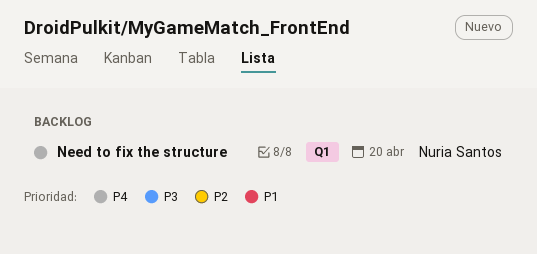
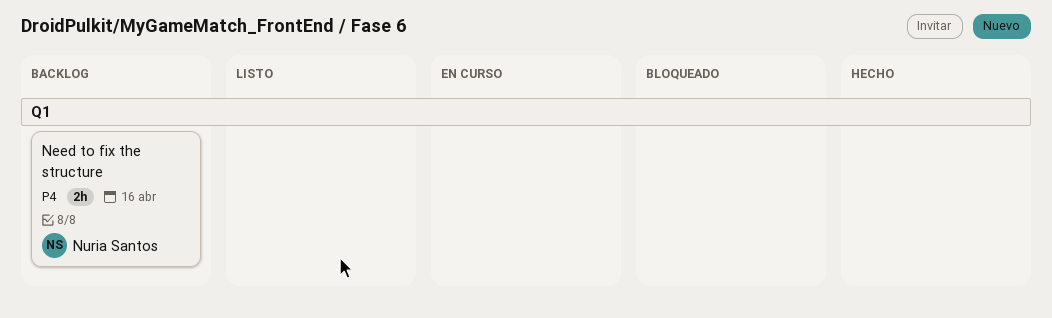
Need to fix the structure, due: Apr 20 -> Apr 16

